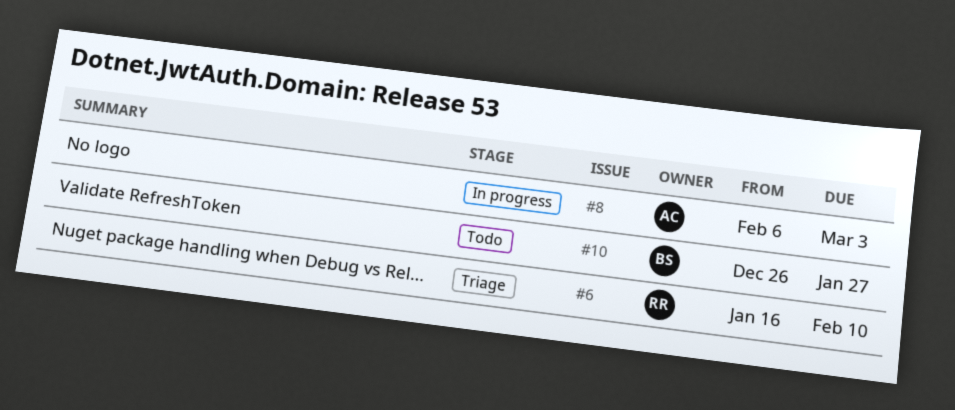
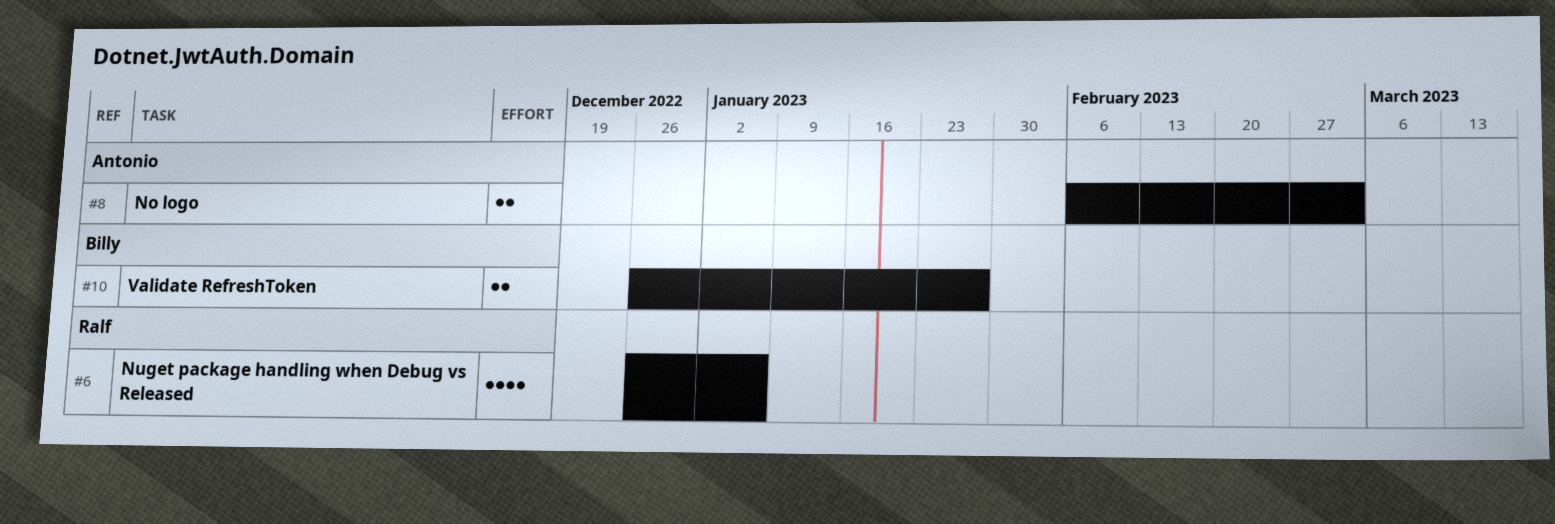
#6, start: Jan 16 -> Dec 26
#6, due: Feb 10 -> Jan 6

